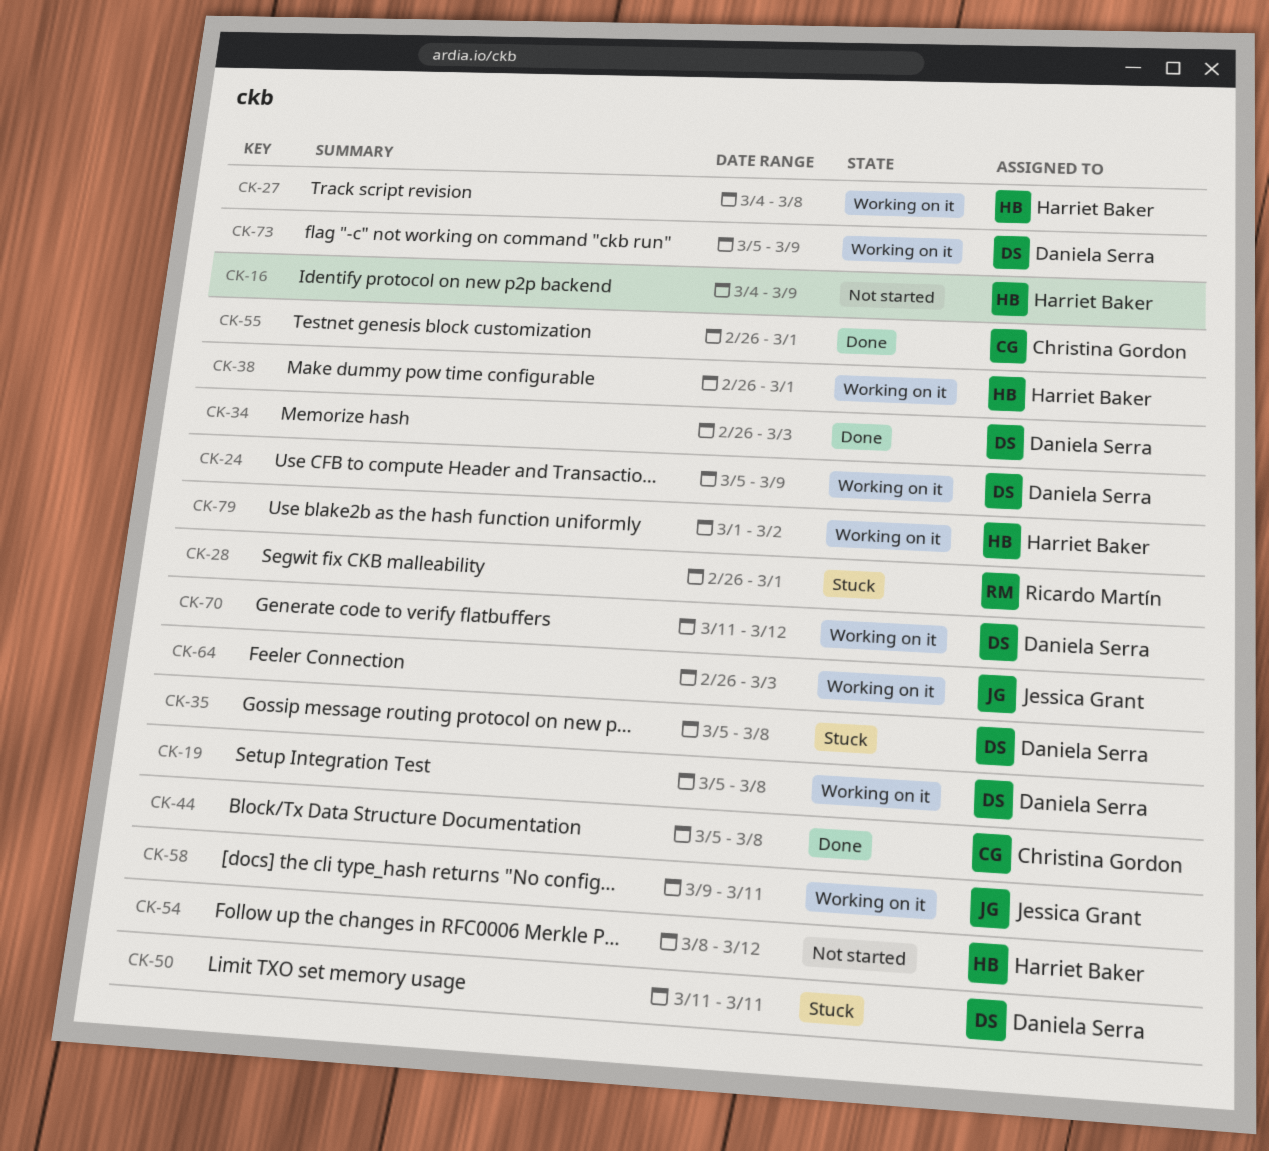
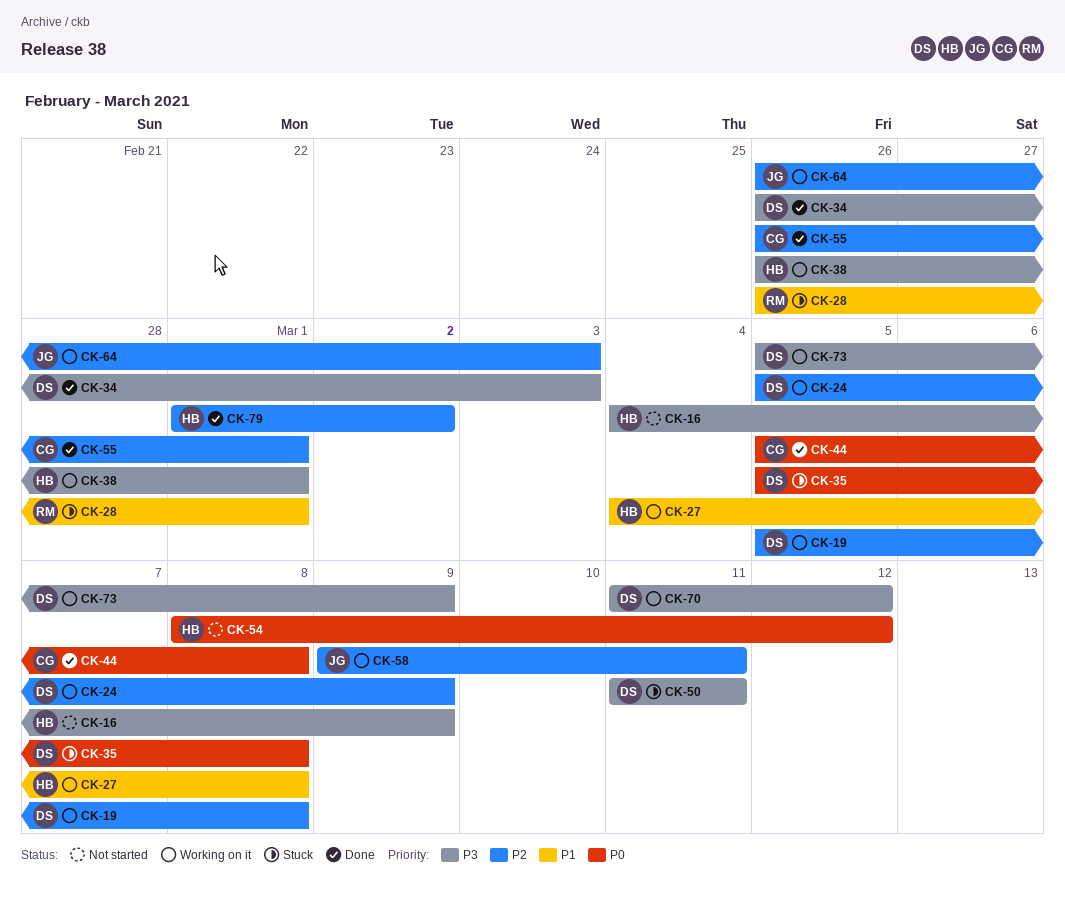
CK-79, status: Working on it -> Done

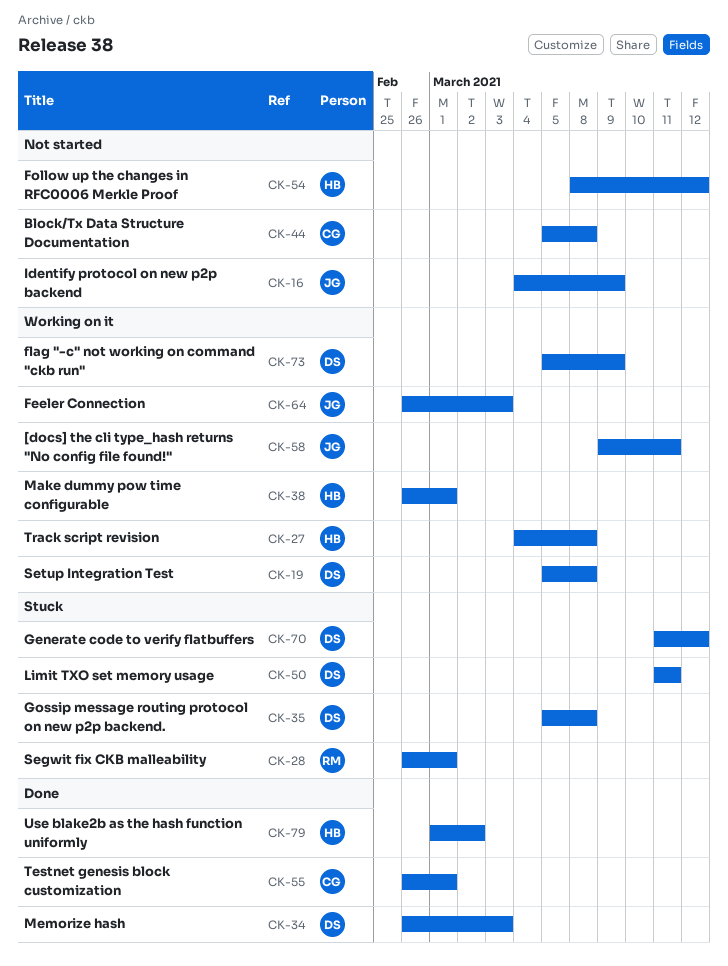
CK-16, owner: HB -> JG
CK-24: present -> none
CK-44, status: Done -> Not started
CK-70, status: Working on it -> Stuck

